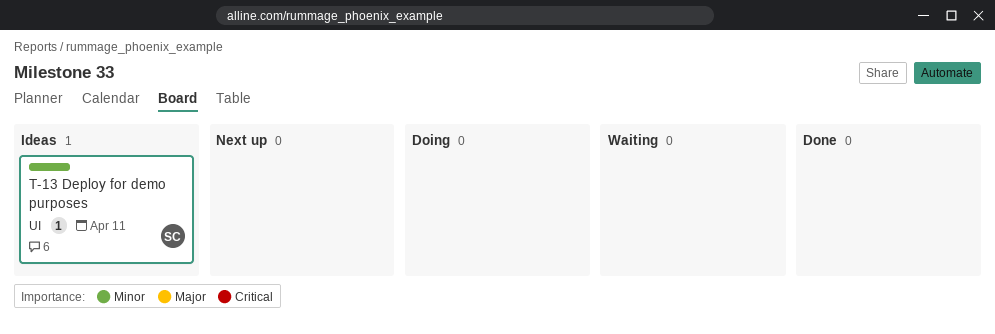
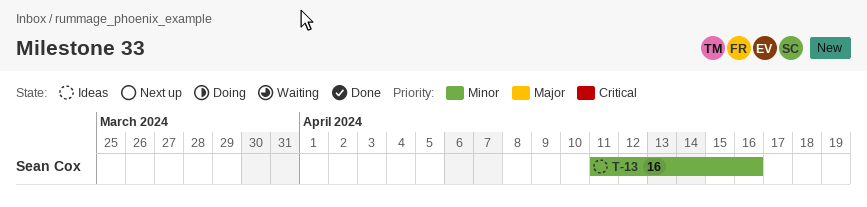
T-13, estimate: 1 -> 16
T-13, due: Apr 11 -> Apr 16

